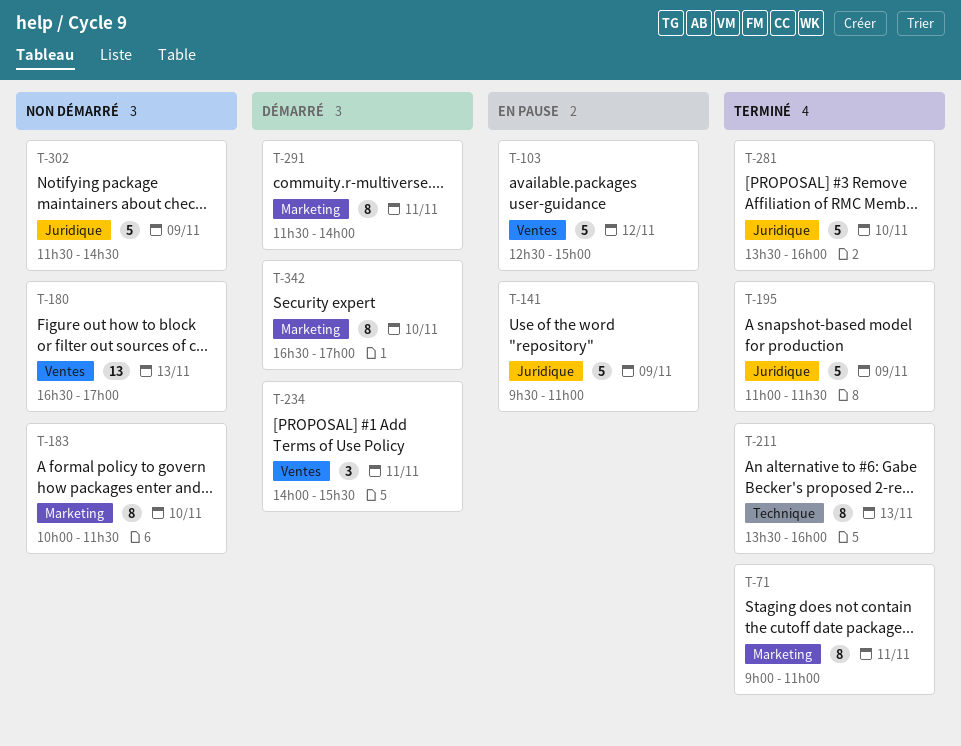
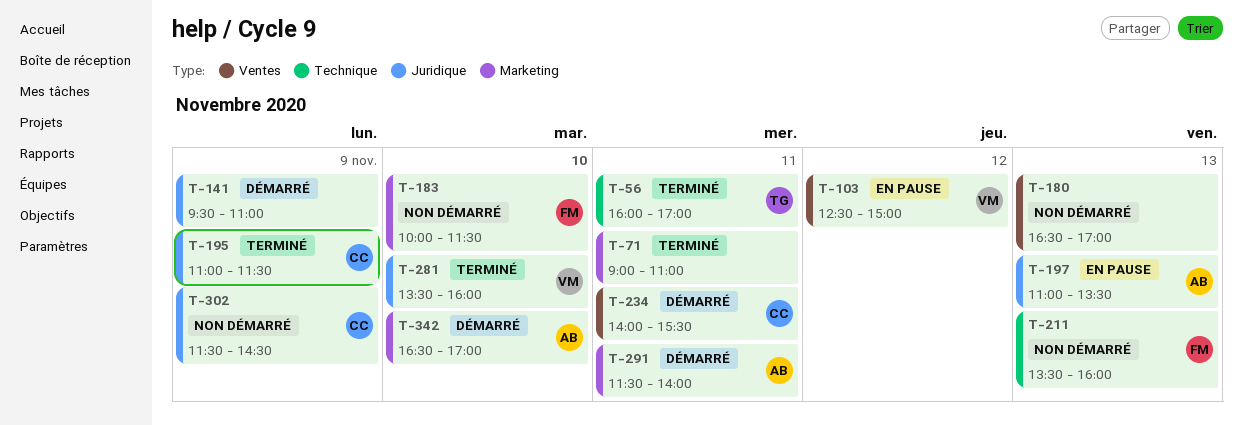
T-56: none -> present
T-141, status: En pause -> Démarré
T-197: none -> present
T-211, status: Terminé -> Non démarré

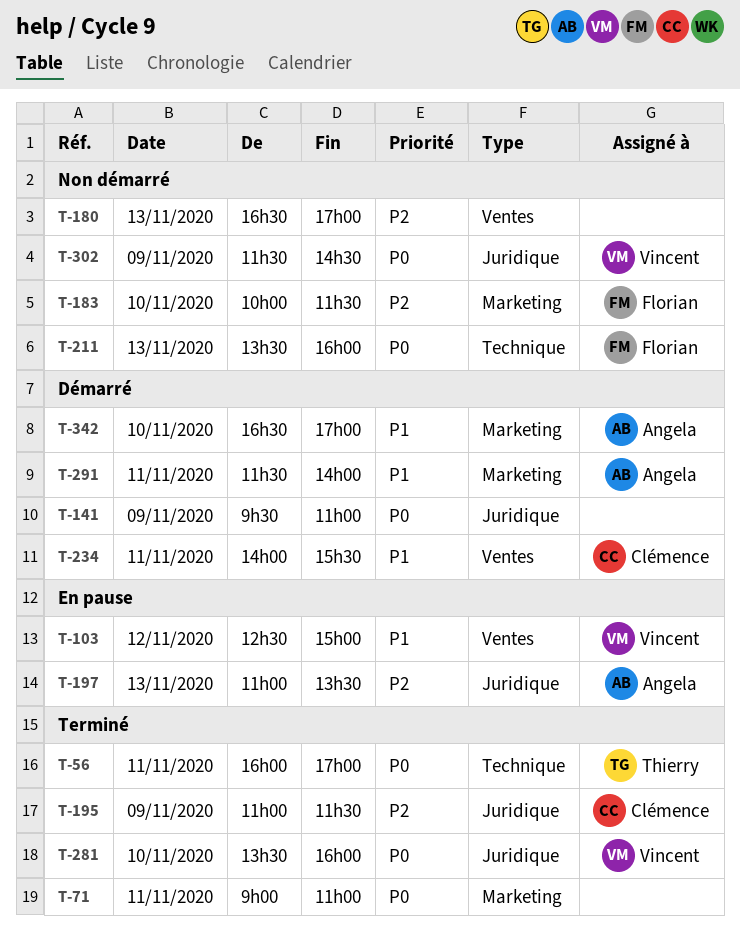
T-302, owner: Clémence -> Vincent

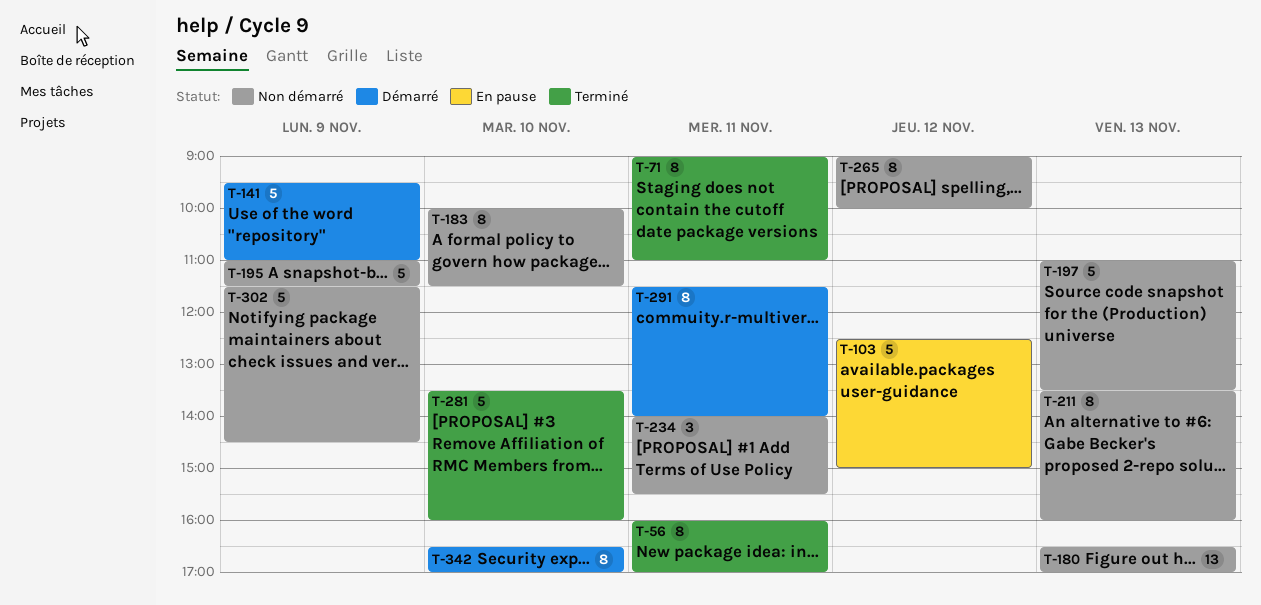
T-195, status: Terminé -> Non démarré
T-197, status: En pause -> Non démarré
T-234, status: Démarré -> Non démarré
T-265: none -> present

